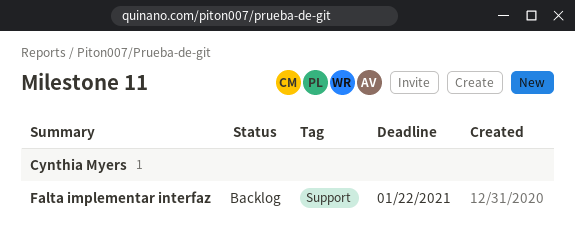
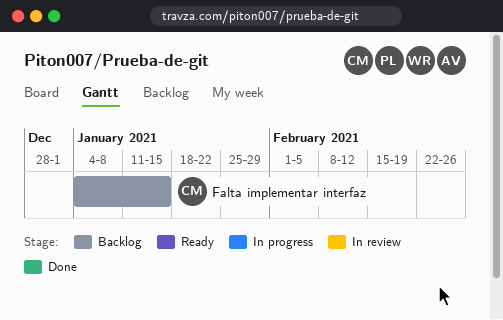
Falta implementar interfaz, due: Jan 22 -> Jan 15

